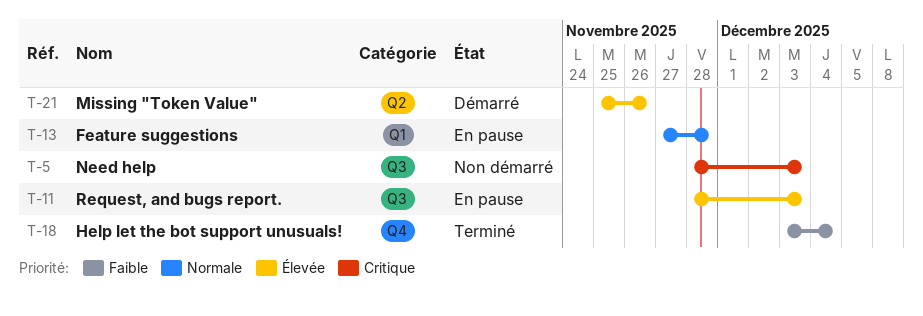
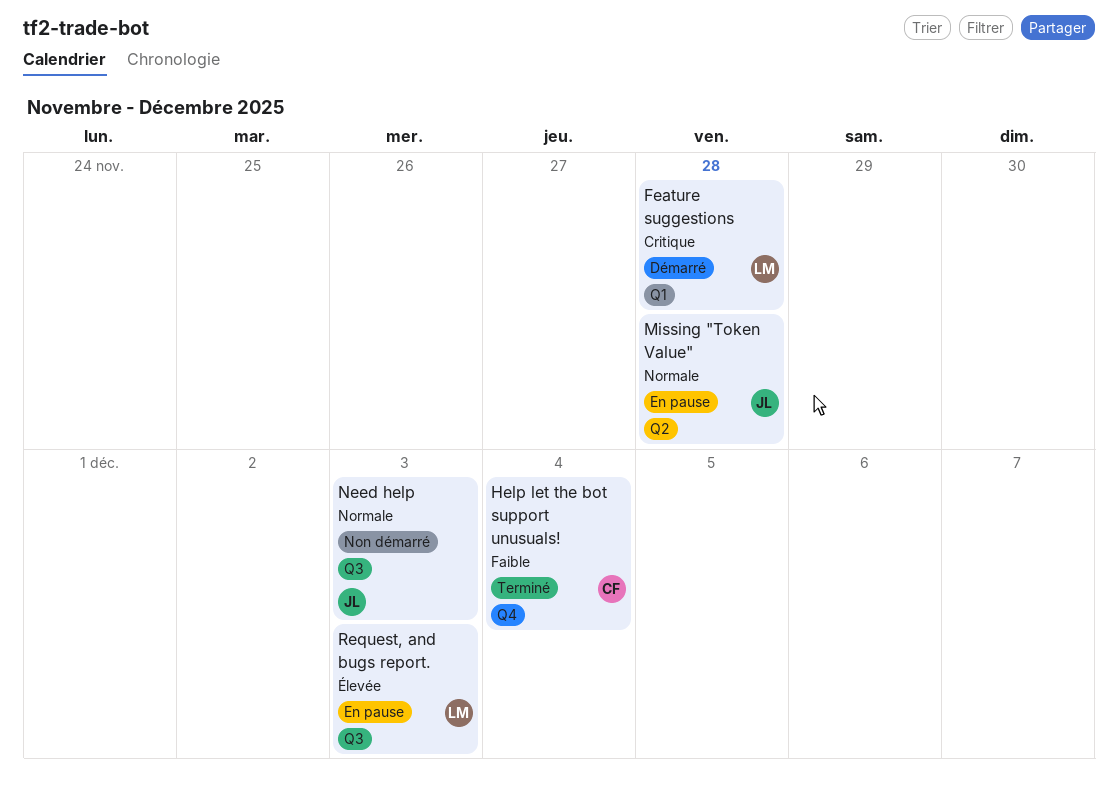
Feature suggestions, status: En pause -> Démarré
Feature suggestions, priority: Normale -> Critique
Missing "Token Value", status: Démarré -> En pause
Missing "Token Value", priority: Élevée -> Normale
Missing "Token Value", due: Nov 26 -> Nov 28
Need help, priority: Critique -> Normale

